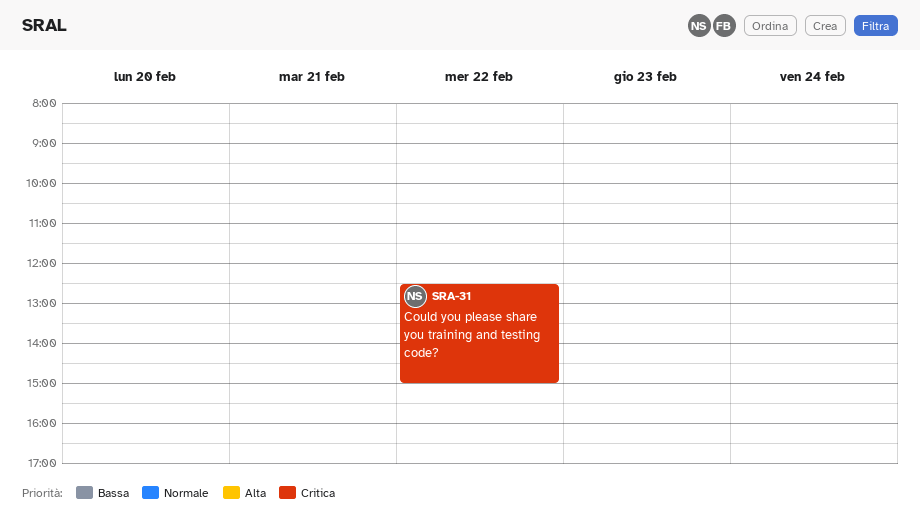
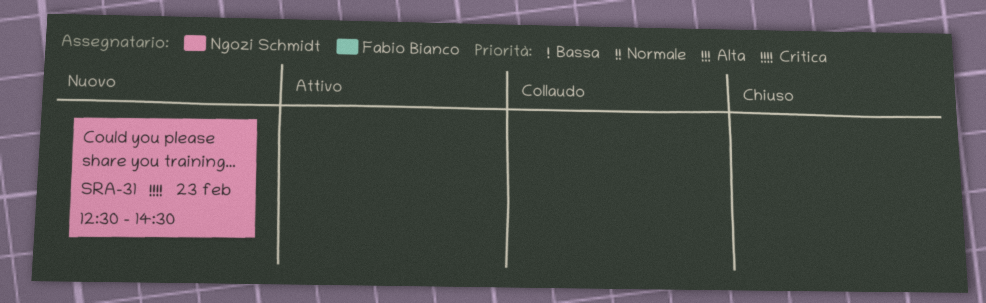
SRA-31, day: Feb 22 -> Feb 23
SRA-31, ends: 15:00 -> 14:30

